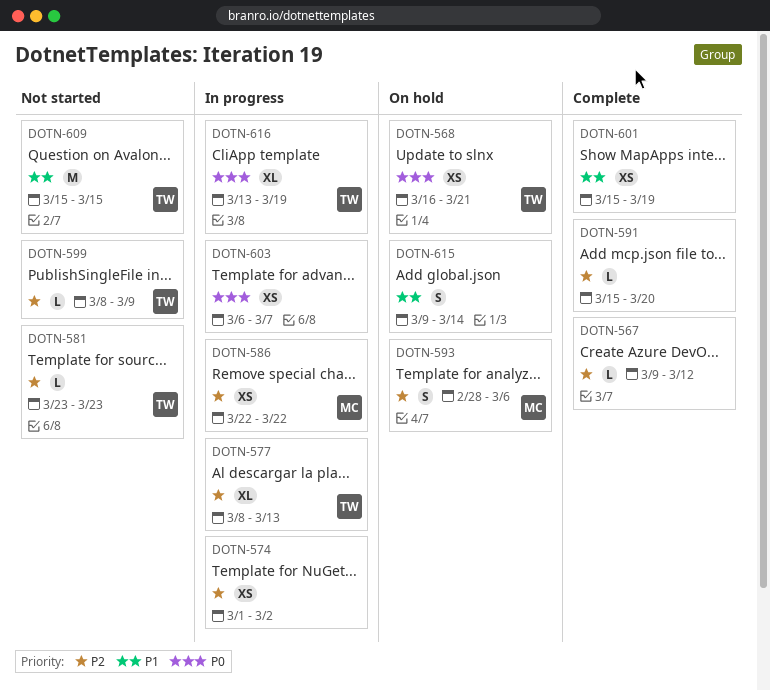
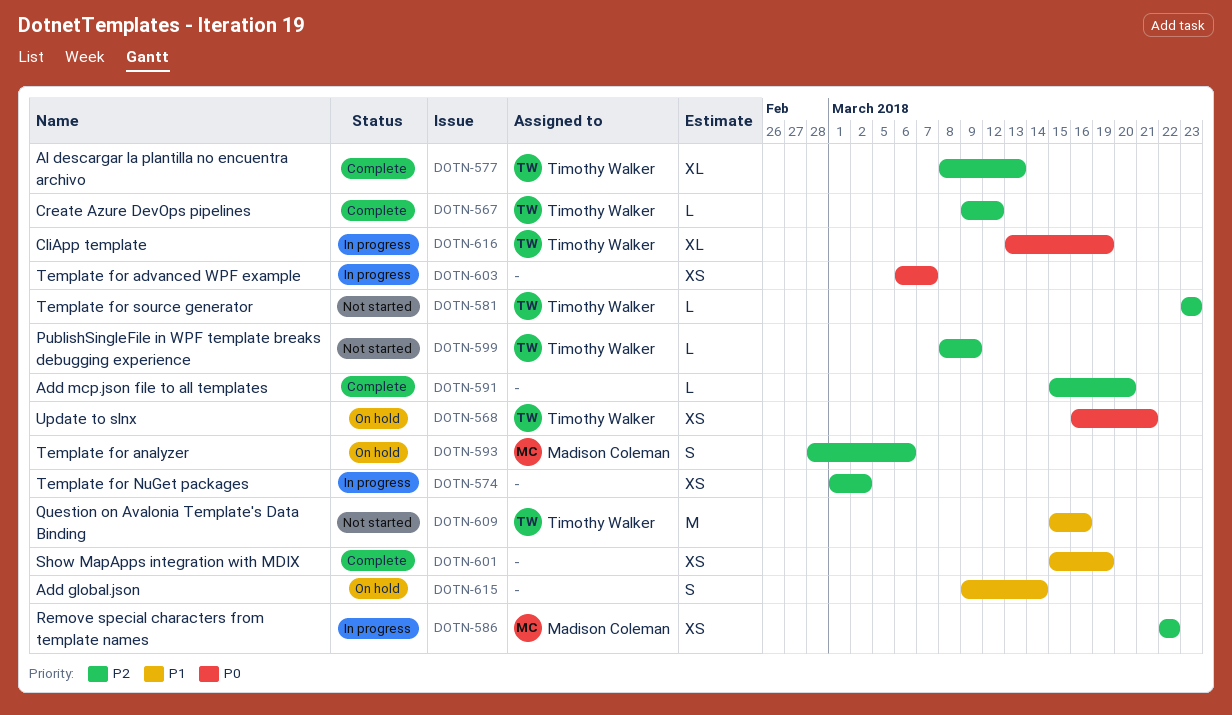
DOTN-567, owner: none -> Timothy Walker
DOTN-577, status: In progress -> Complete
DOTN-609, due: Mar 15 -> Mar 16

